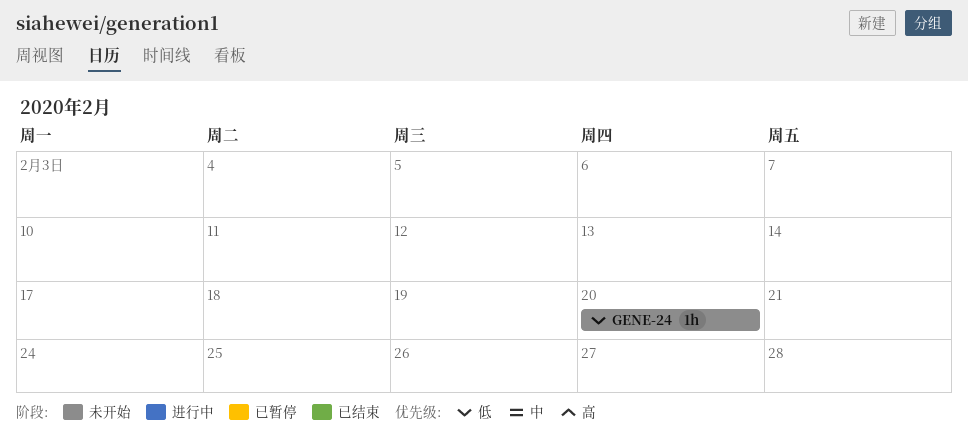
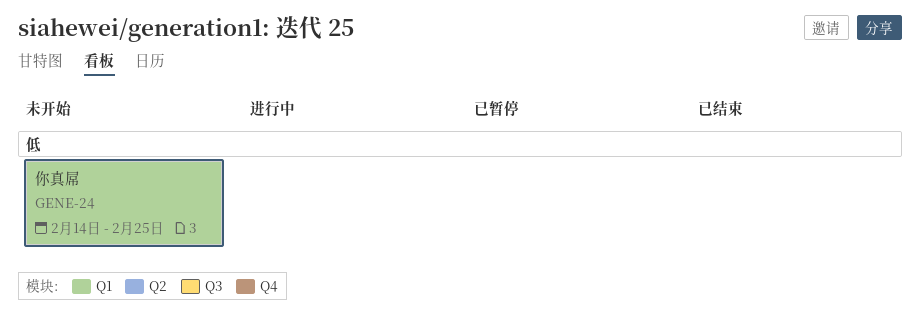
GENE-24, start: Feb 20 -> Feb 14
GENE-24, due: Feb 20 -> Feb 25

